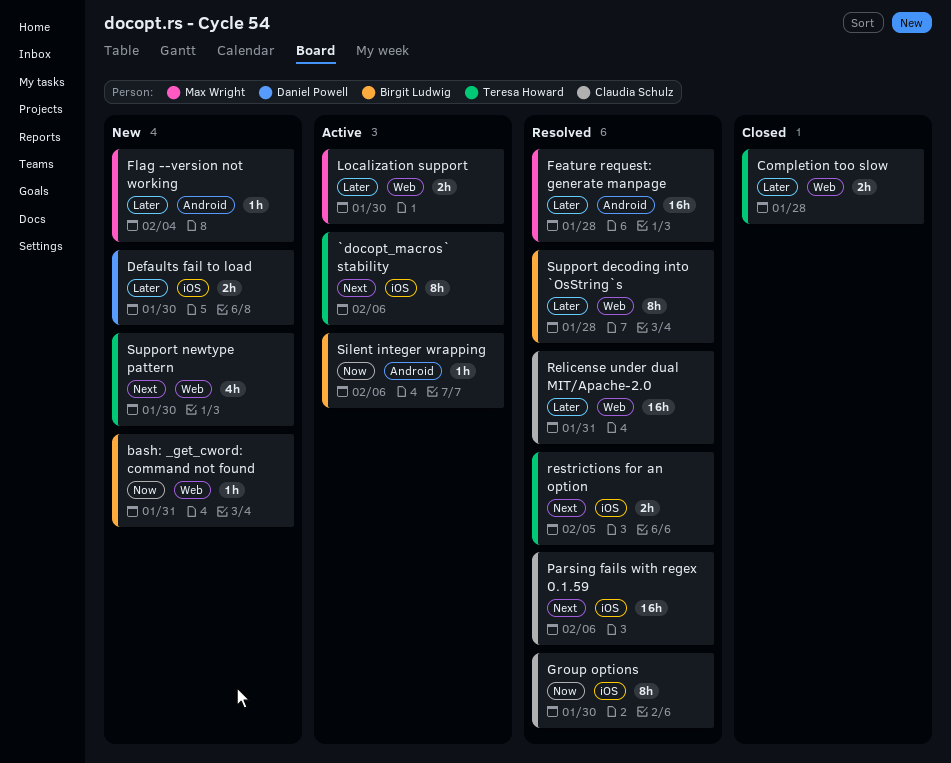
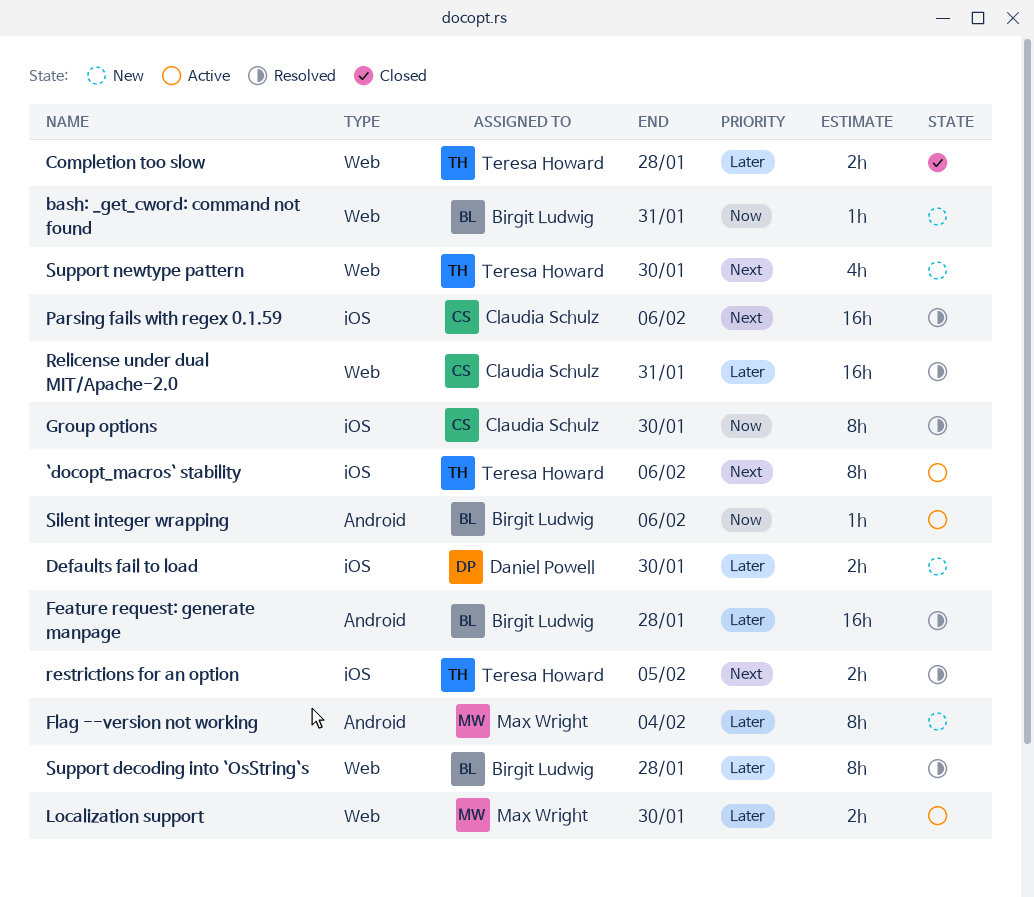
Feature request: generate manpage, owner: Max Wright -> Birgit Ludwig
Flag --version not working, estimate: 1h -> 8h

